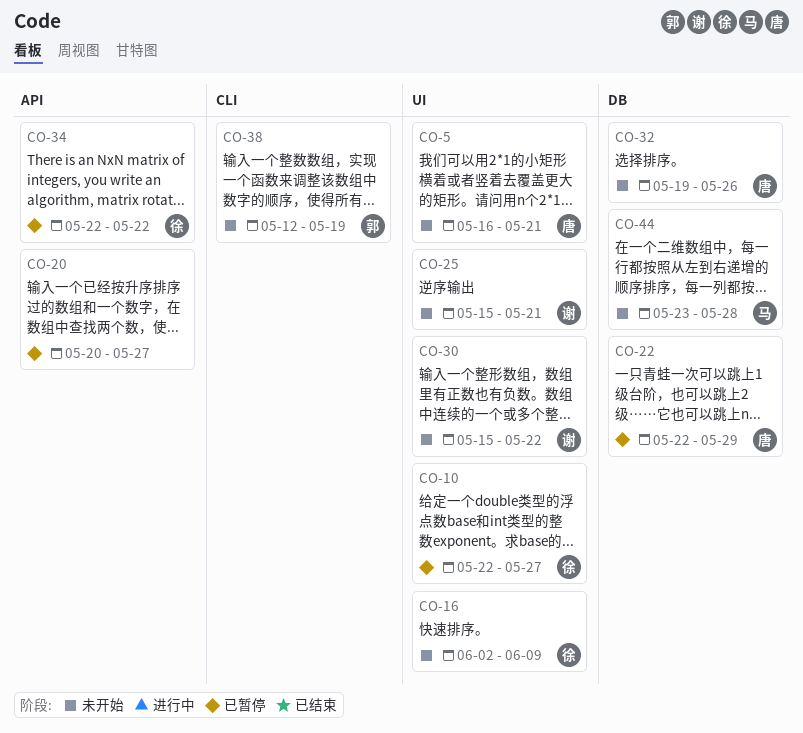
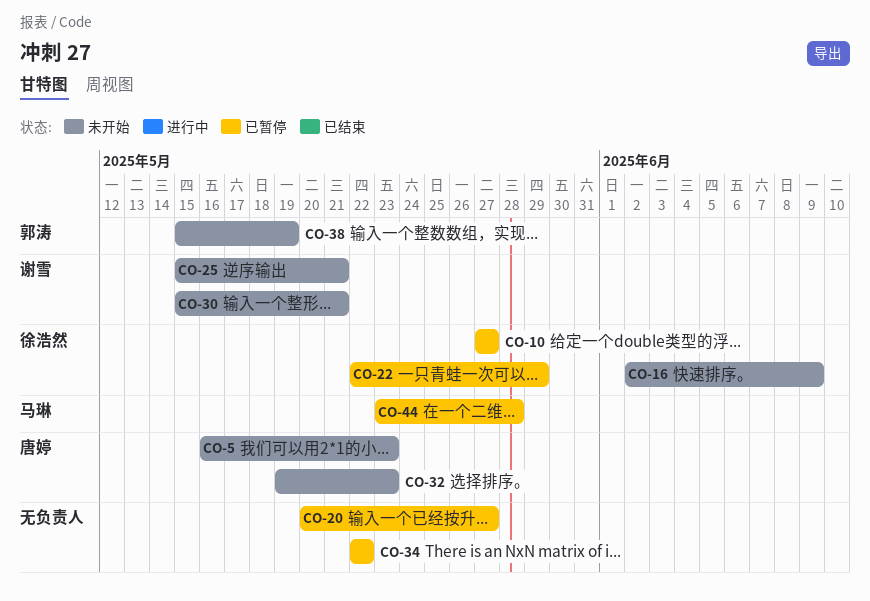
CO-5, due: May 21 -> May 23
CO-10, start: May 22 -> May 27
CO-22, owner: 唐婷 -> 徐浩然
CO-30, due: May 22 -> May 21
CO-32, due: May 26 -> May 23
CO-34, owner: 徐浩然 -> none
CO-38, start: May 12 -> May 15
CO-44, status: 未开始 -> 已暂停

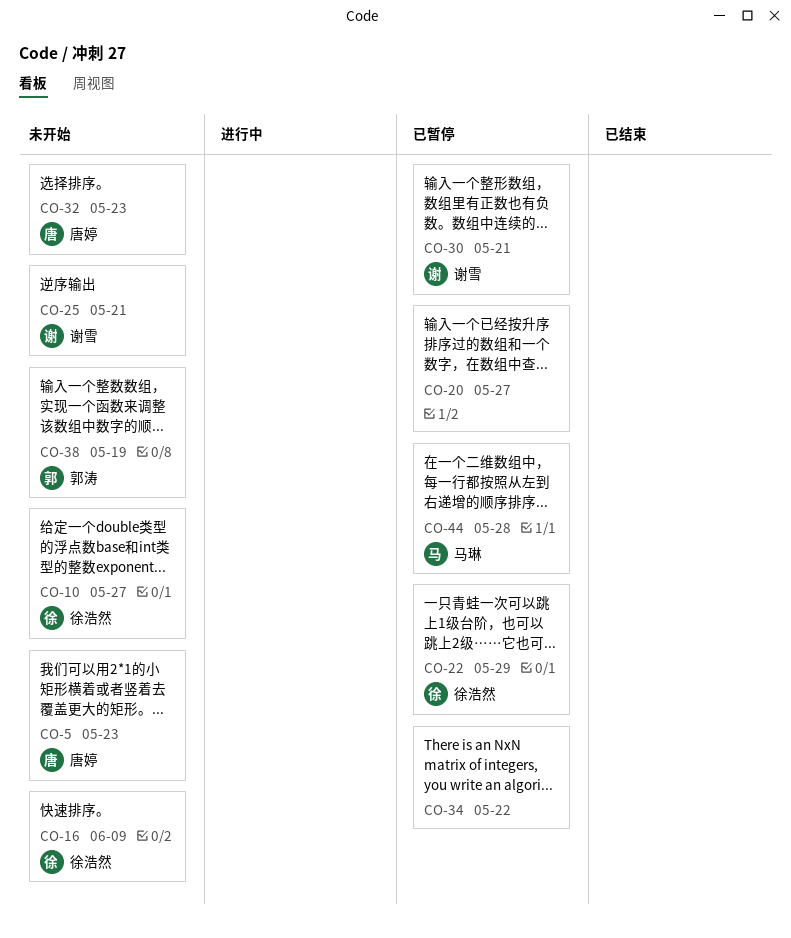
CO-10, status: 已暂停 -> 未开始
CO-30, status: 未开始 -> 已暂停

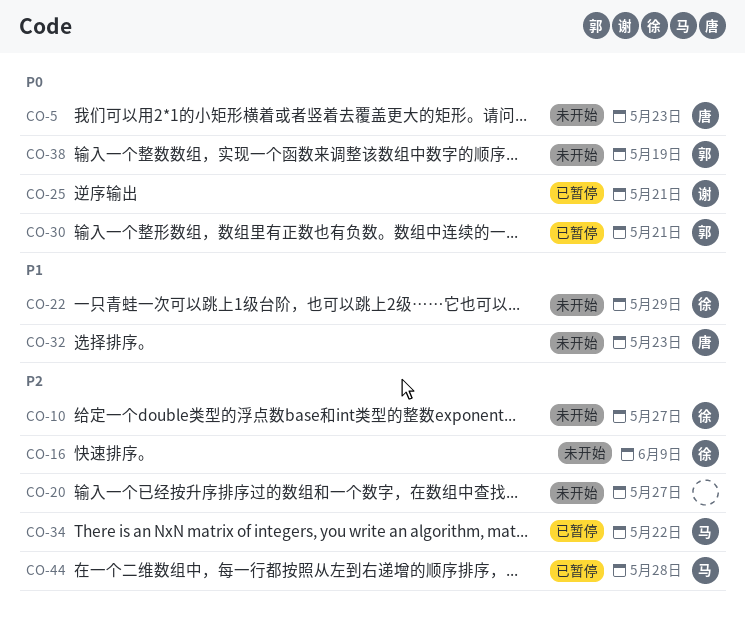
CO-20, status: 已暂停 -> 未开始
CO-22, status: 已暂停 -> 未开始
CO-25, status: 未开始 -> 已暂停
CO-30, owner: 谢雪 -> 郭涛
CO-34, owner: none -> 马琳

